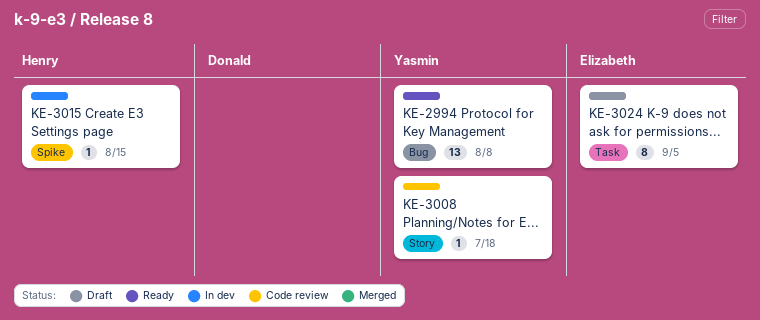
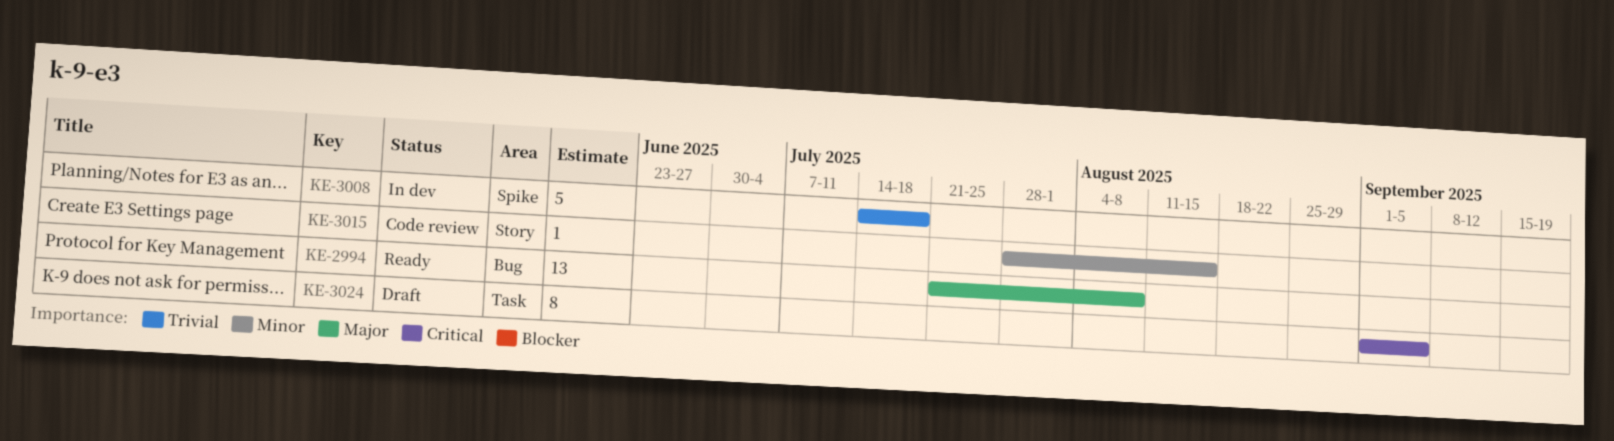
KE-3008, status: Code review -> In dev
KE-3008, label: Story -> Spike
KE-3008, estimate: 1 -> 5
KE-3015, status: In dev -> Code review
KE-3015, label: Spike -> Story

